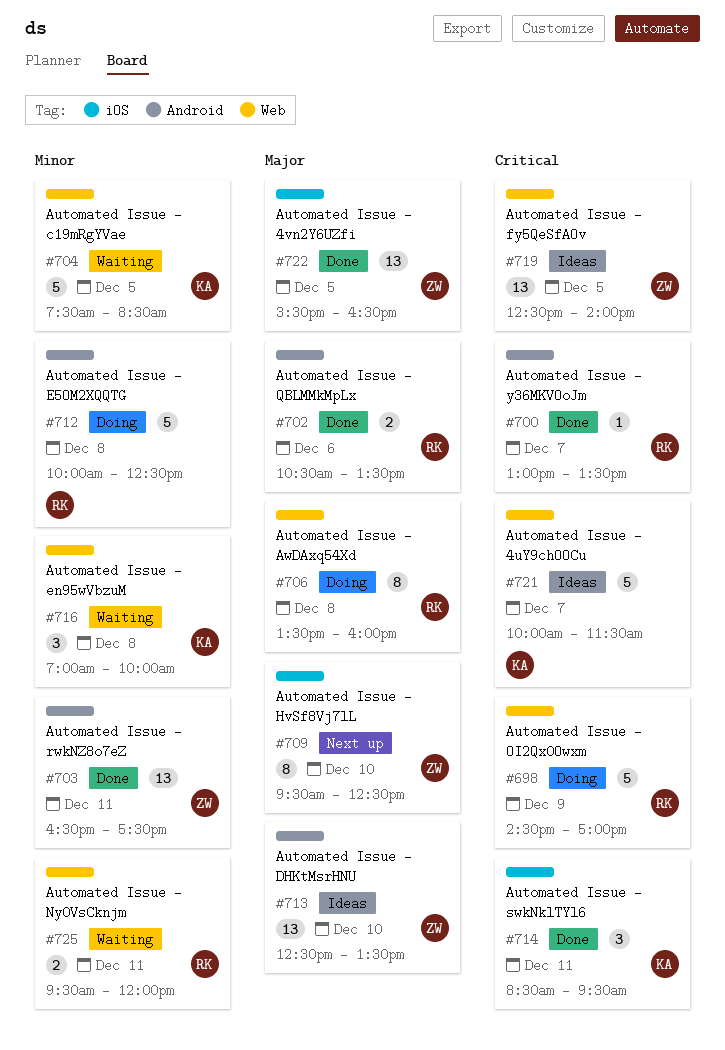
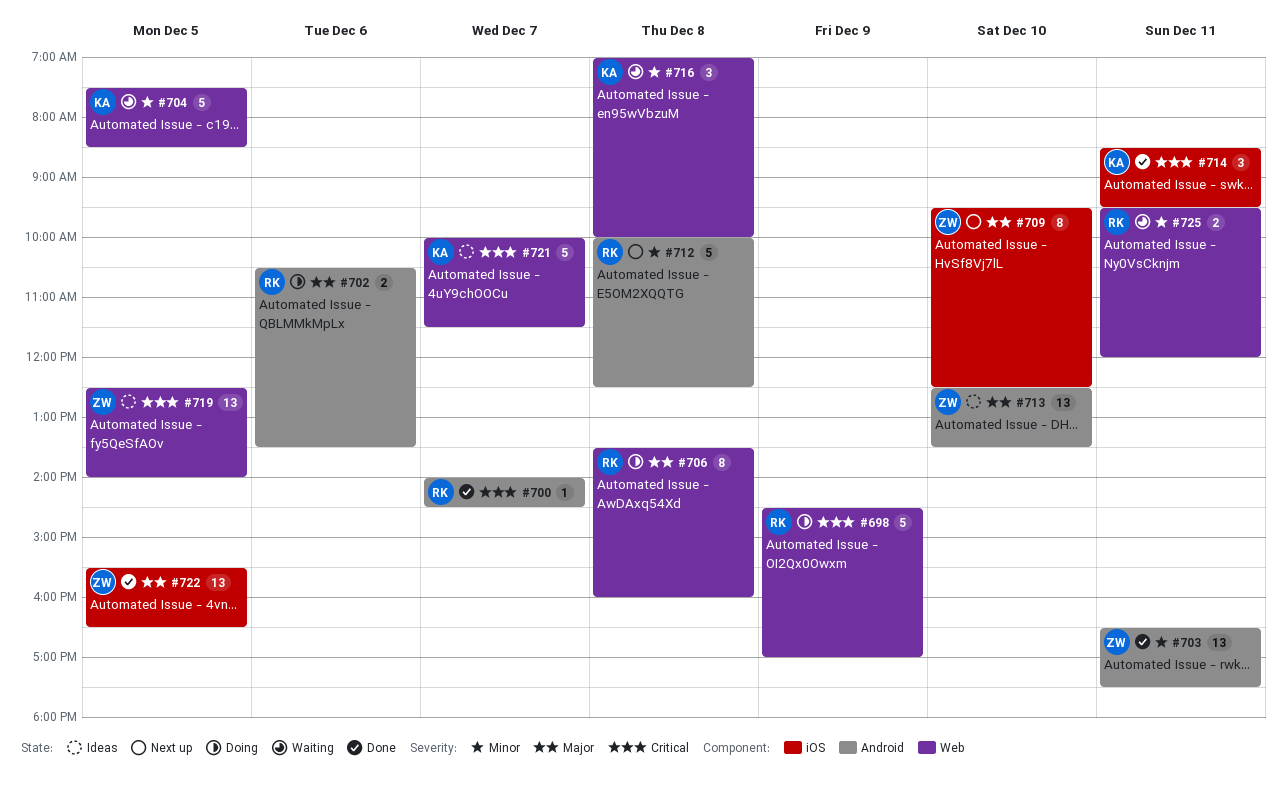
#700, begins: 13:00 -> 14:00
#700, ends: 13:30 -> 14:30
#702, status: Done -> Doing
#712, status: Doing -> Next up

